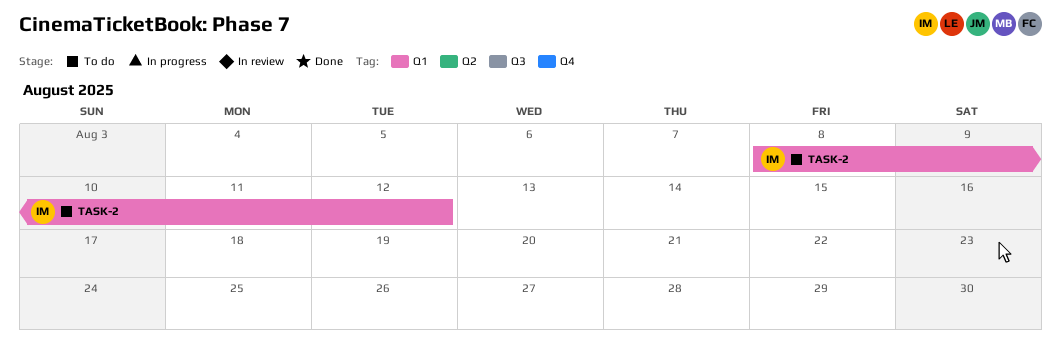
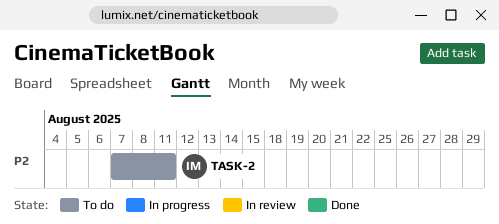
TASK-2, start: Aug 8 -> Aug 7
TASK-2, due: Aug 12 -> Aug 11

